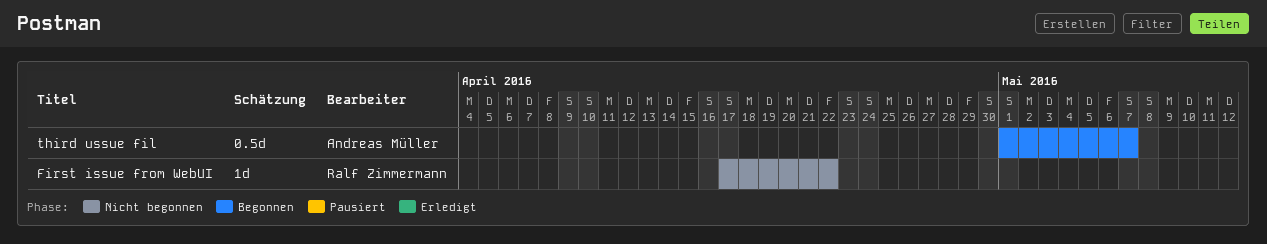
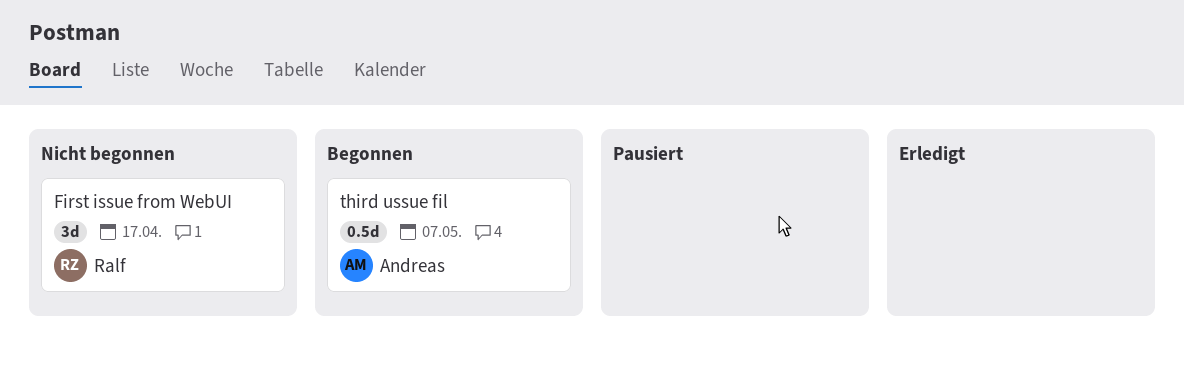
First issue from WebUI, estimate: 1d -> 3d
First issue from WebUI, due: Apr 22 -> Apr 17

